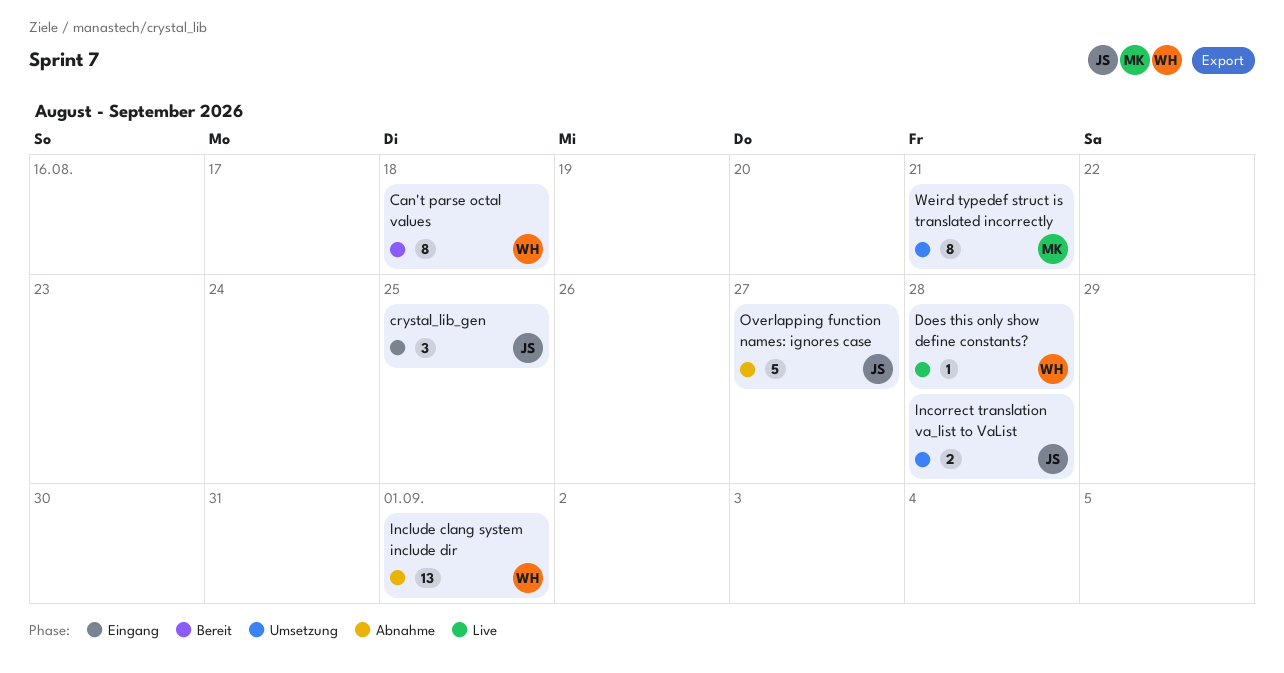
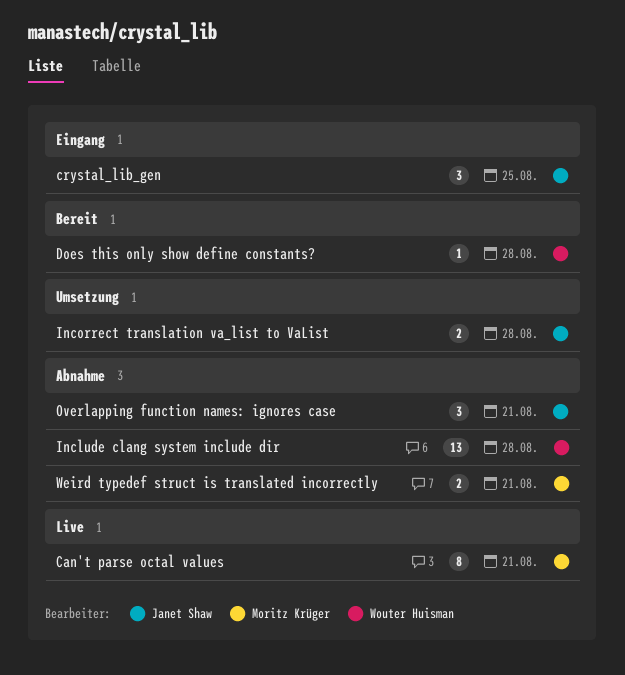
Can't parse octal values, status: Bereit -> Live
Can't parse octal values, owner: Wouter Huisman -> Moritz Krüger
Can't parse octal values, due: Aug 18 -> Aug 21
Does this only show define constants?, status: Live -> Bereit
Include clang system include dir, due: Sep 1 -> Aug 28
Overlapping function names: ignores case, estimate: 5 -> 3
Overlapping function names: ignores case, due: Aug 27 -> Aug 21
Weird typedef struct is translated incorrectly, status: Umsetzung -> Abnahme
Weird typedef struct is translated incorrectly, estimate: 8 -> 2

